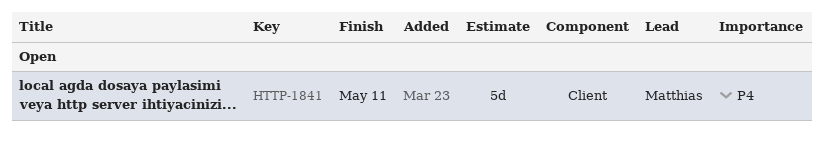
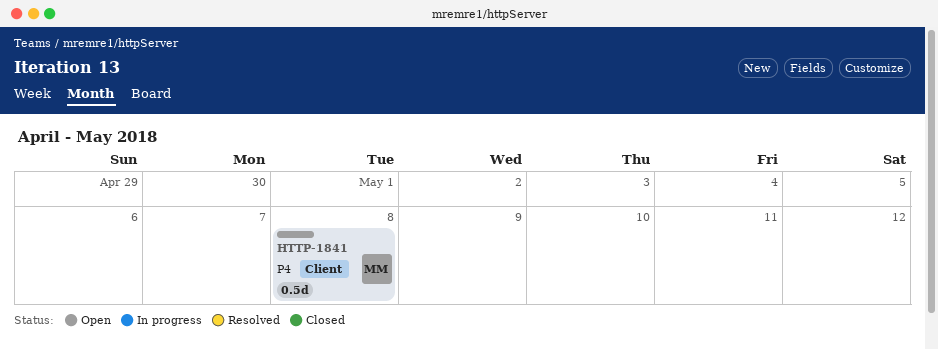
HTTP-1841, estimate: 5d -> 0.5d
HTTP-1841, due: May 11 -> May 8

